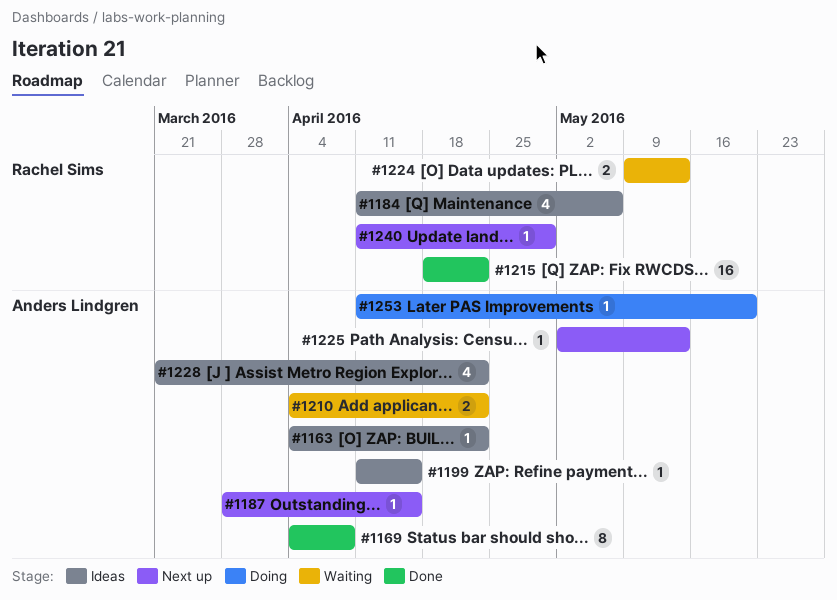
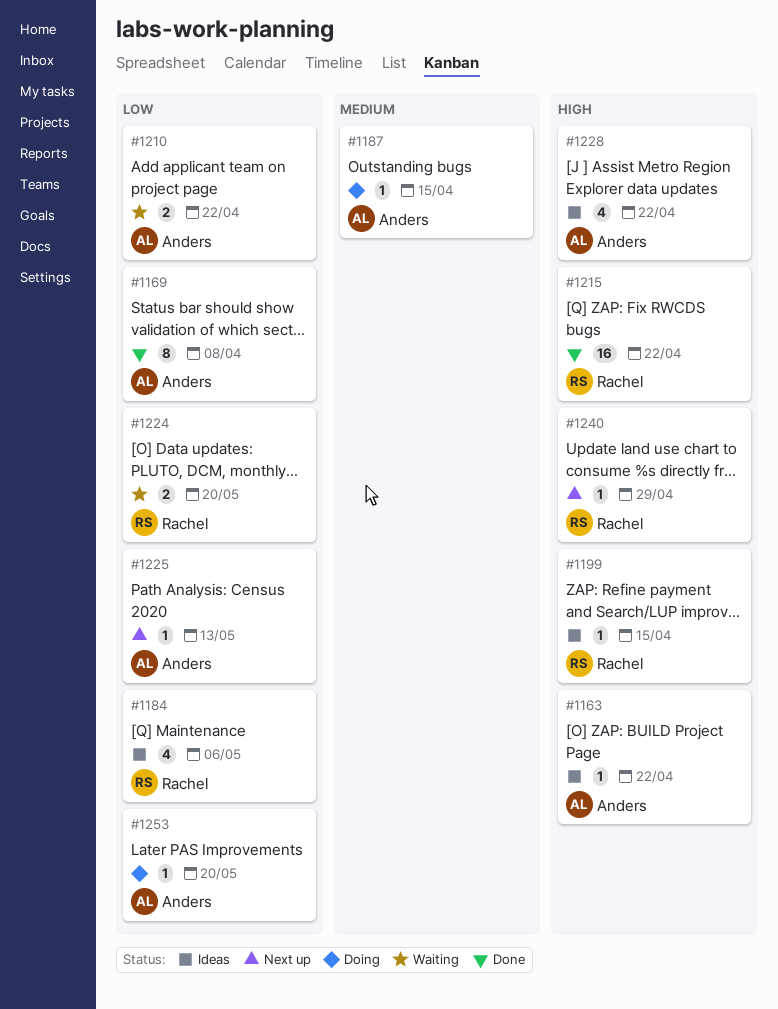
#1187, status: Next up -> Doing
#1199, owner: Anders Lindgren -> Rachel Sims
#1224, due: May 13 -> May 20

